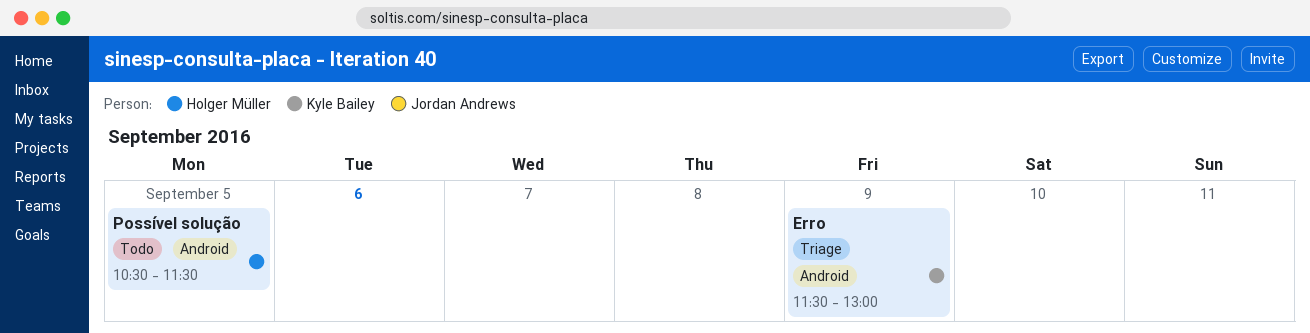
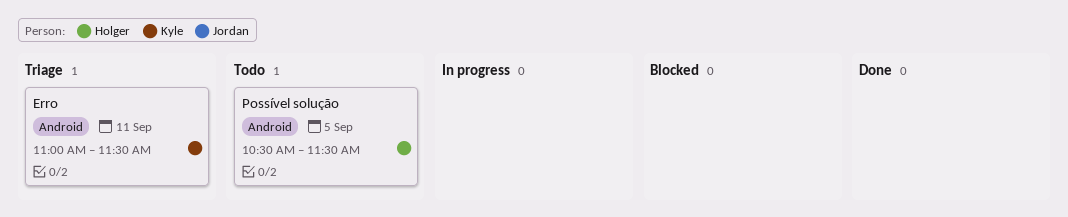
Erro, day: Sep 9 -> Sep 11
Erro, begins: 11:30 -> 11:00
Erro, ends: 13:00 -> 11:30

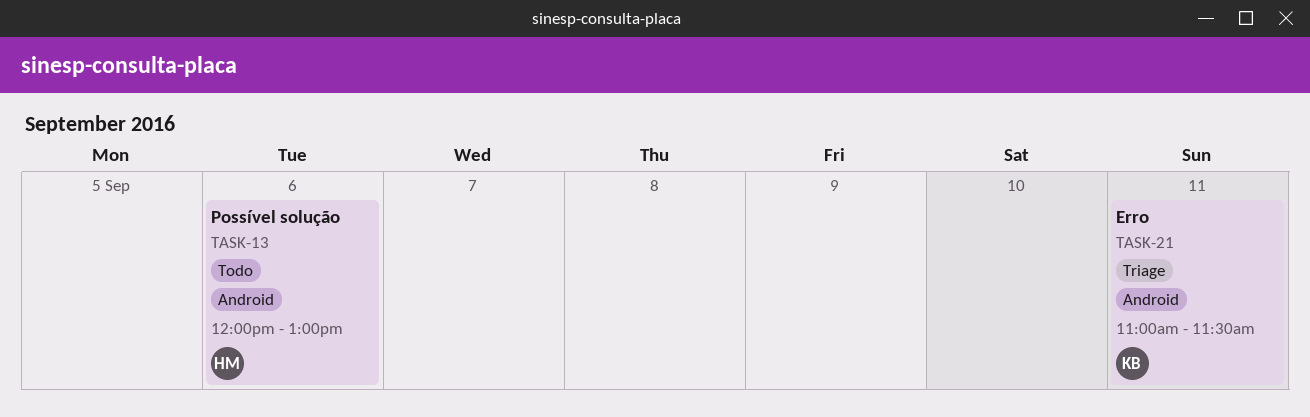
Possível solução, day: Sep 5 -> Sep 6
Possível solução, begins: 10:30 -> 12:00
Possível solução, ends: 11:30 -> 13:00

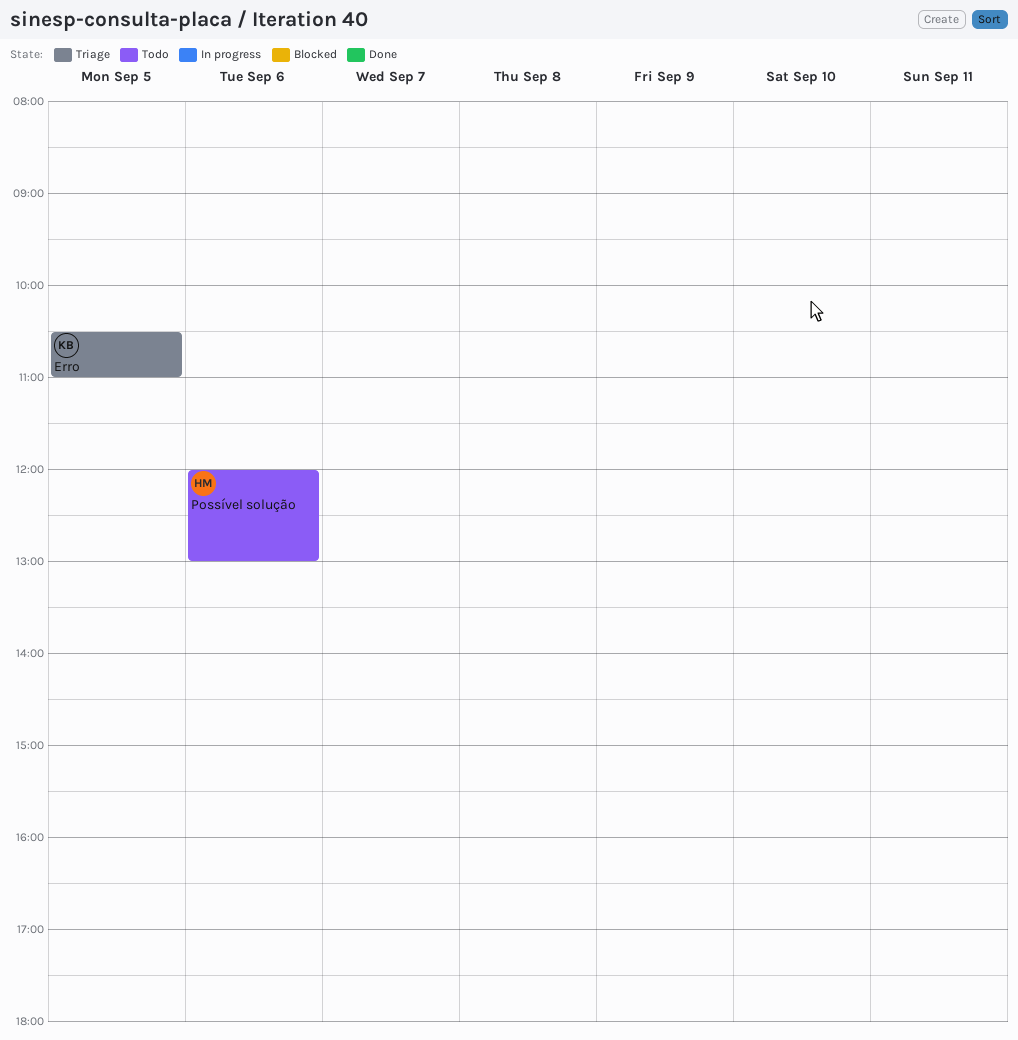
Erro, day: Sep 11 -> Sep 5
Erro, begins: 11:00 -> 10:30
Erro, ends: 11:30 -> 11:00

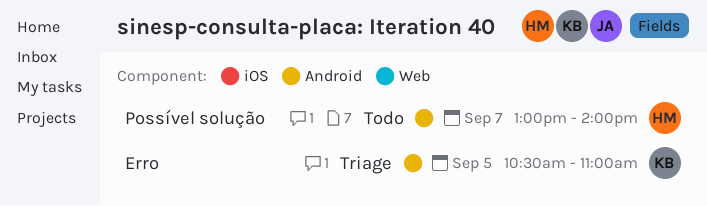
Possível solução, day: Sep 6 -> Sep 7
Possível solução, begins: 12:00 -> 13:00
Possível solução, ends: 13:00 -> 14:00

